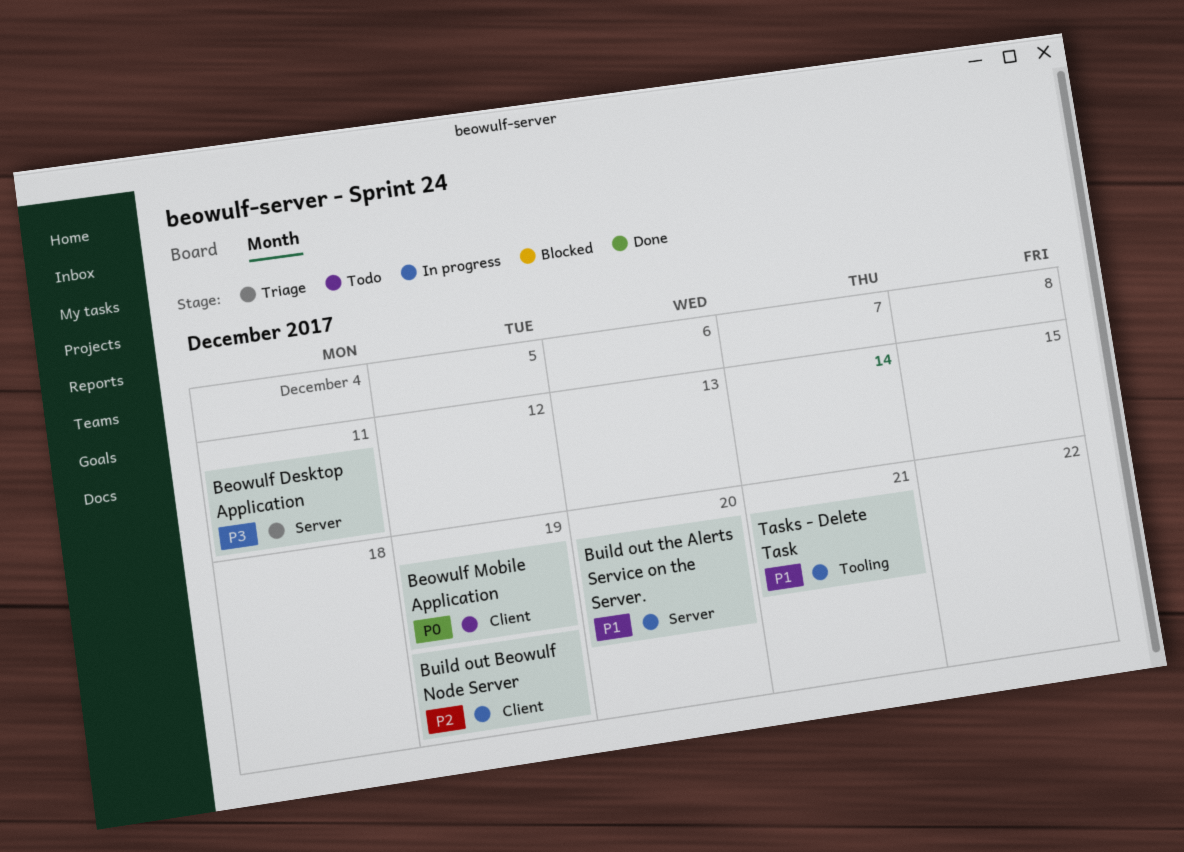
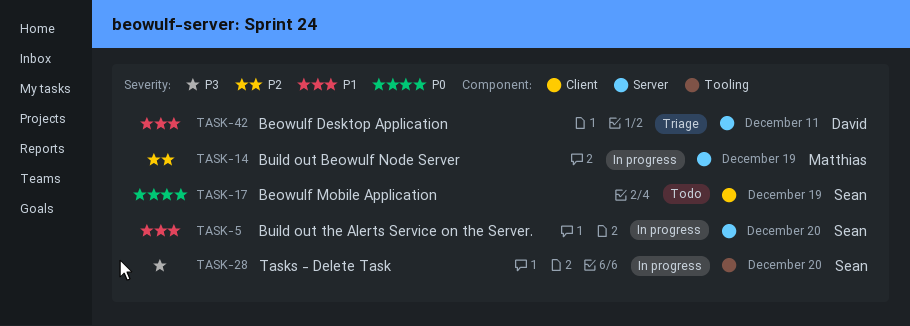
Beowulf Desktop Application, priority: P3 -> P1
Build out Beowulf Node Server, label: Client -> Server
Tasks - Delete Task, priority: P1 -> P3
Tasks - Delete Task, due: Dec 21 -> Dec 20

